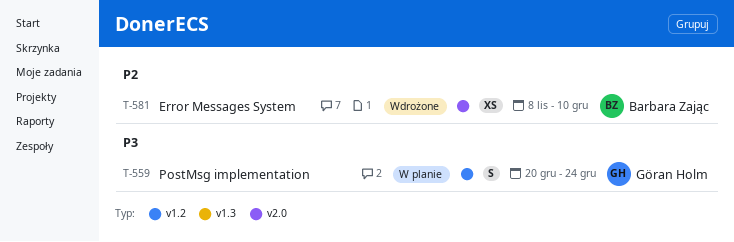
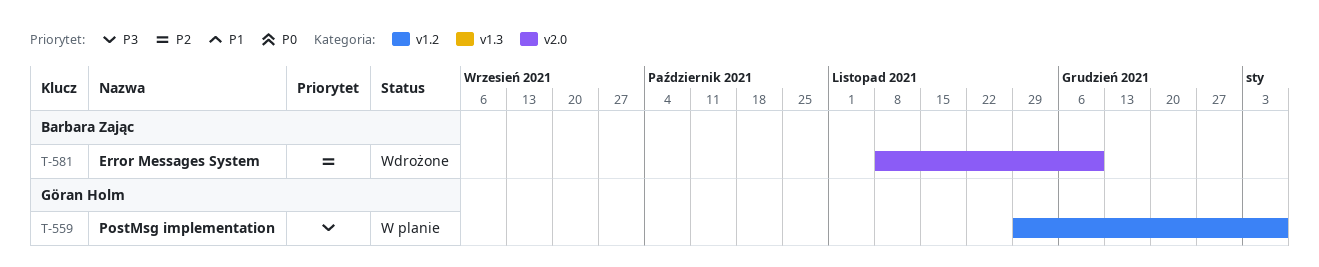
T-559, start: Dec 20 -> Nov 29
T-559, due: Dec 24 -> Jan 7

